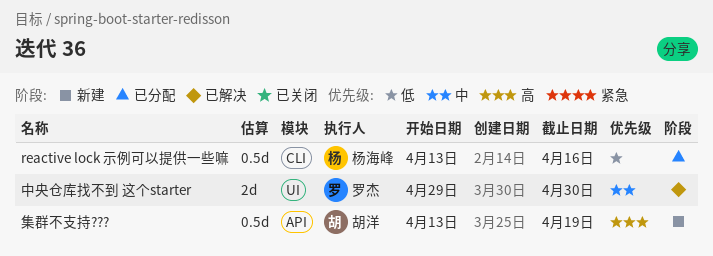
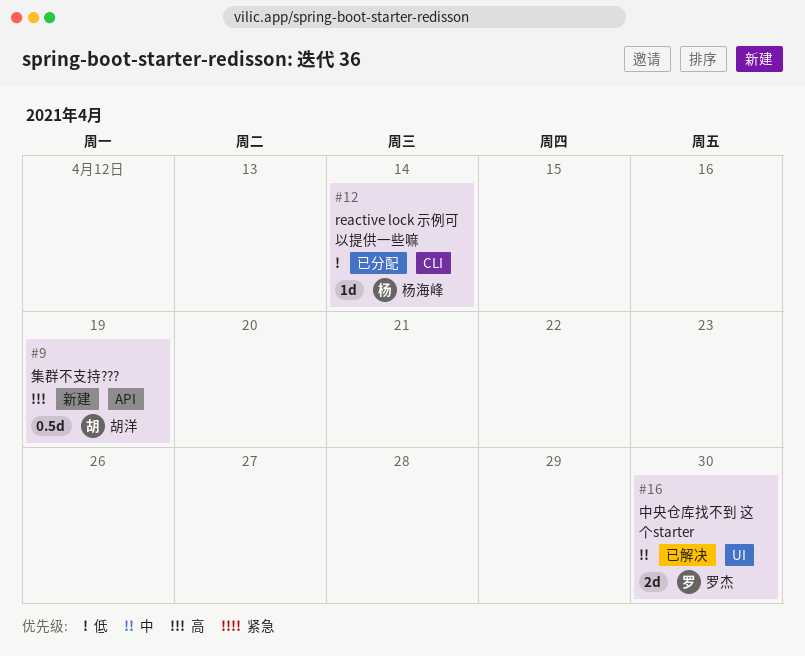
reactive lock 示例可以提供一些嘛, estimate: 0.5d -> 1d
reactive lock 示例可以提供一些嘛, due: Apr 16 -> Apr 14

